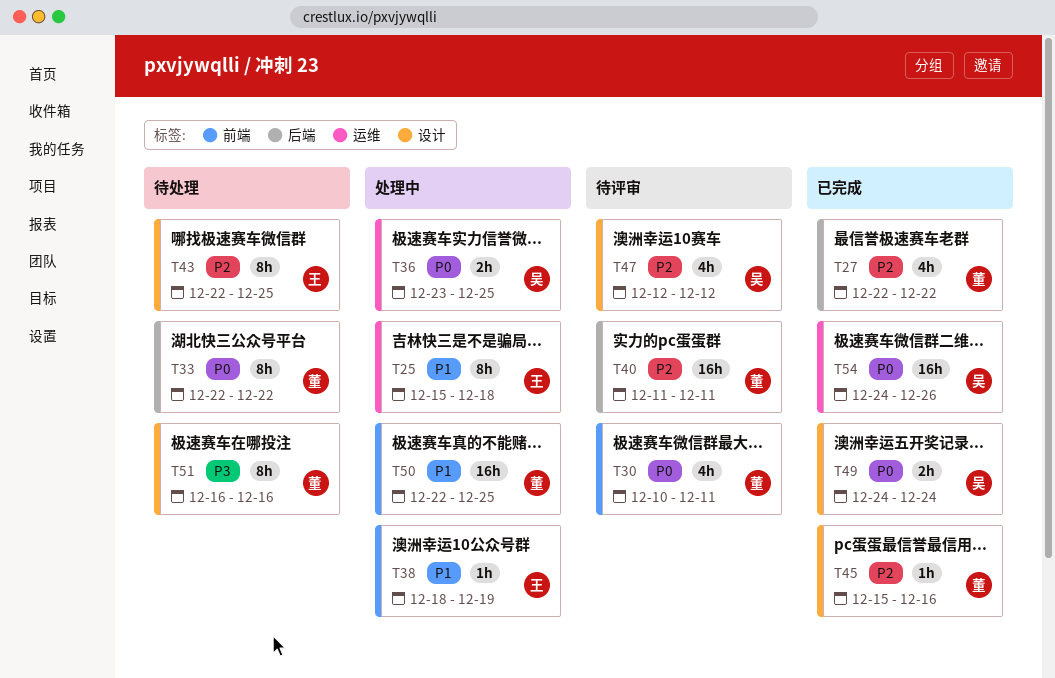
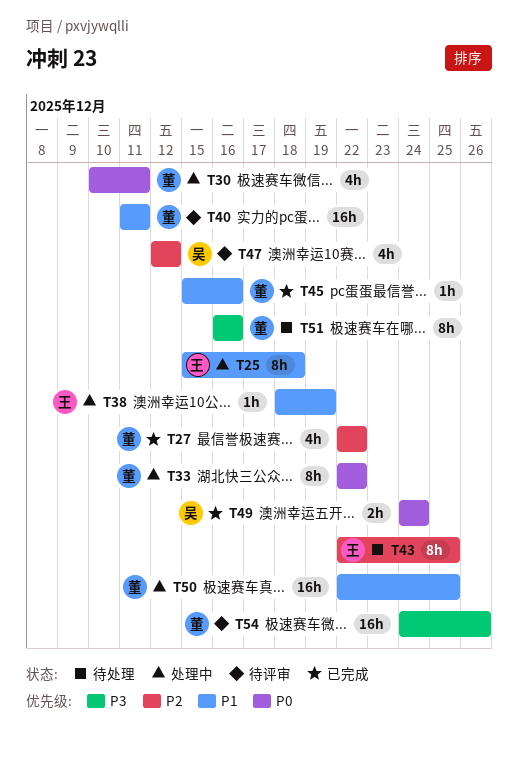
T30, status: 待评审 -> 处理中
T33, status: 待处理 -> 处理中
T36: present -> none
T40, priority: P2 -> P1
T45, priority: P2 -> P1
T54, status: 已完成 -> 待评审
T54, owner: 吴 -> 董
T54, priority: P0 -> P3

